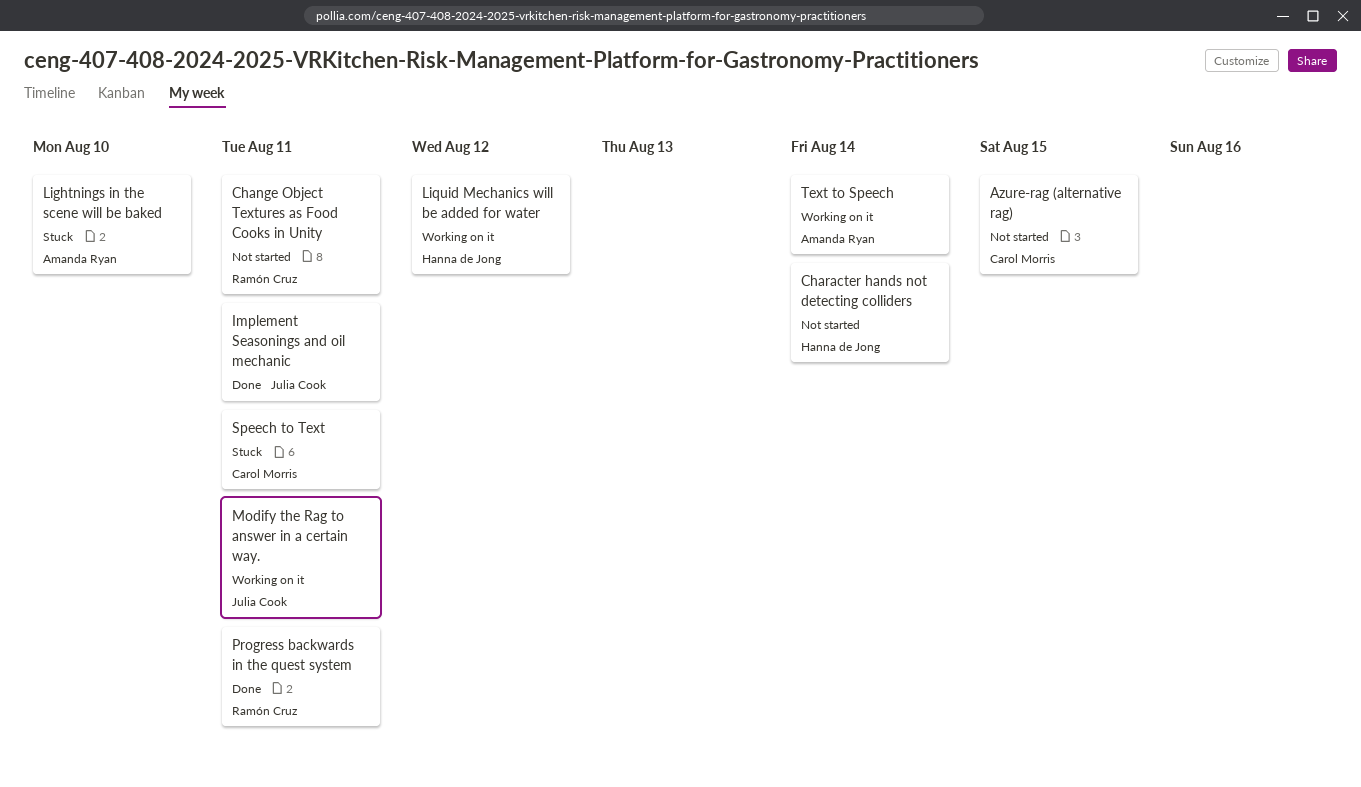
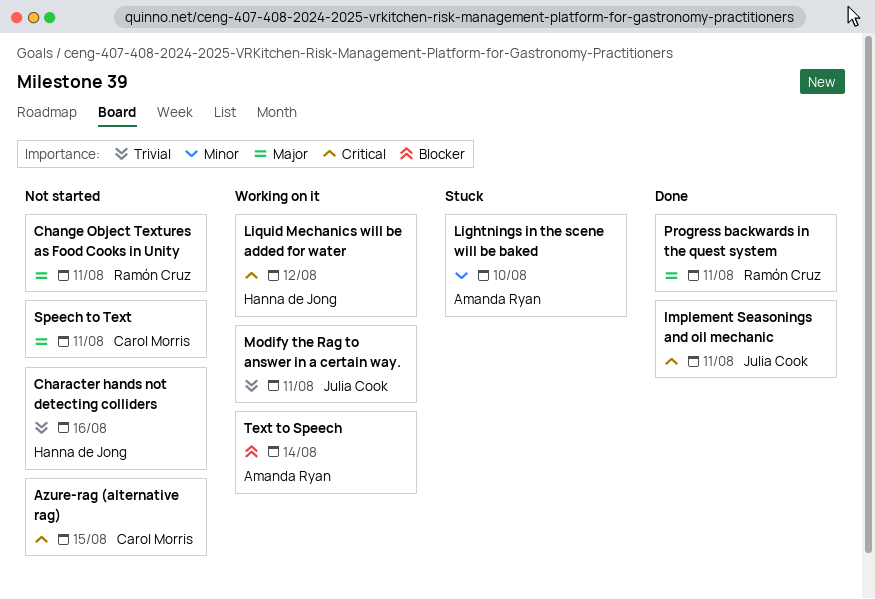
Character hands not detecting colliders, due: Aug 14 -> Aug 16
Speech to Text, status: Stuck -> Not started

